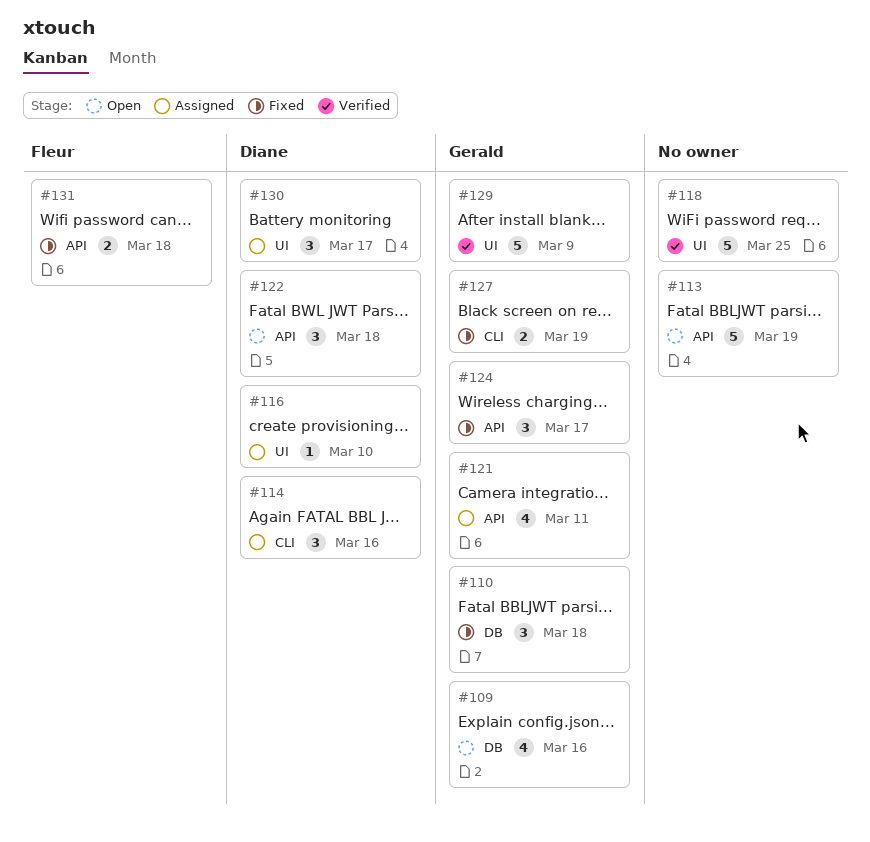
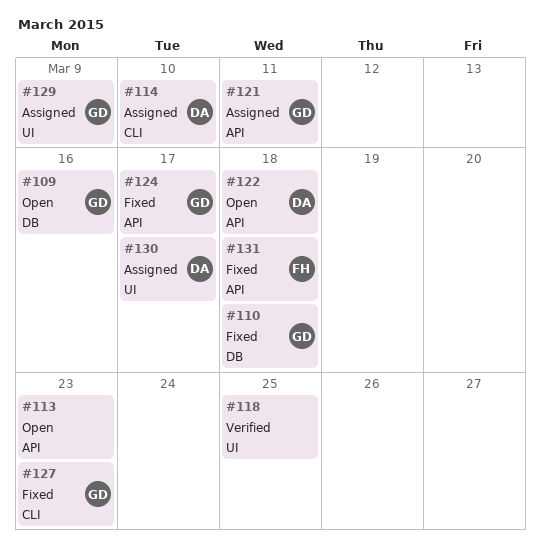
#113, due: Mar 19 -> Mar 23
#114, due: Mar 16 -> Mar 10
#116: present -> none
#127, due: Mar 19 -> Mar 23
#129, status: Verified -> Assigned

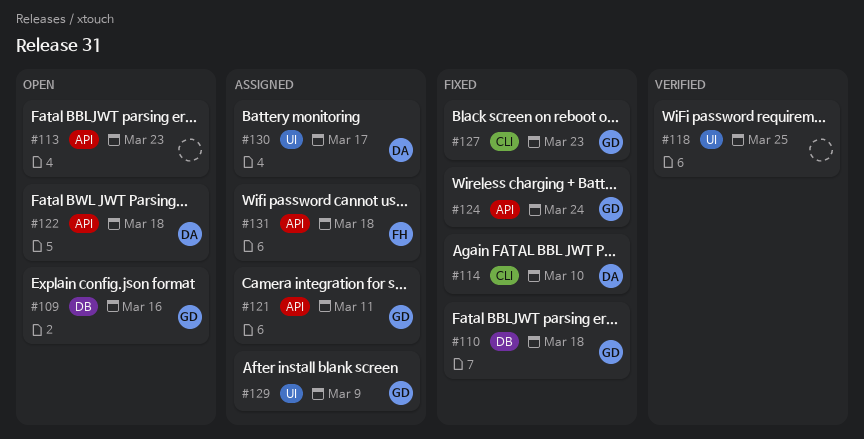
#114, status: Assigned -> Fixed
#124, due: Mar 17 -> Mar 24
#131, status: Fixed -> Assigned

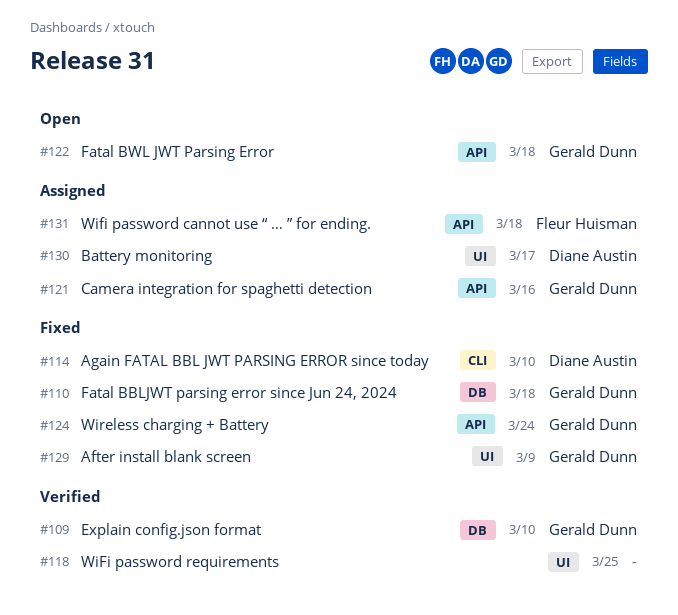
#109, status: Open -> Verified
#109, due: Mar 16 -> Mar 10
#113: present -> none
#121, due: Mar 11 -> Mar 16
#122, owner: Diane Austin -> Gerald Dunn
#127: present -> none
#129, status: Assigned -> Fixed

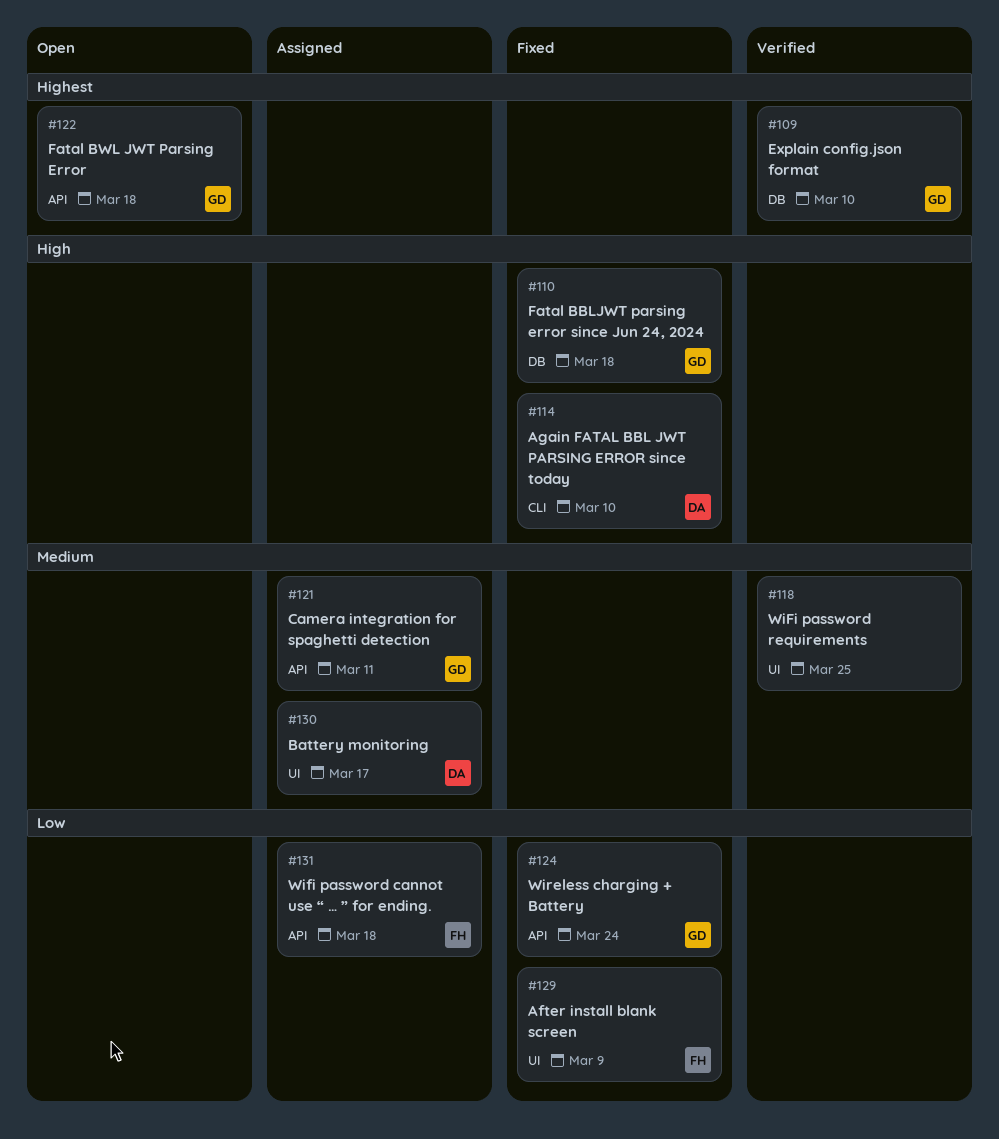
#121, due: Mar 16 -> Mar 11
#129, owner: Gerald Dunn -> Fleur Huisman

